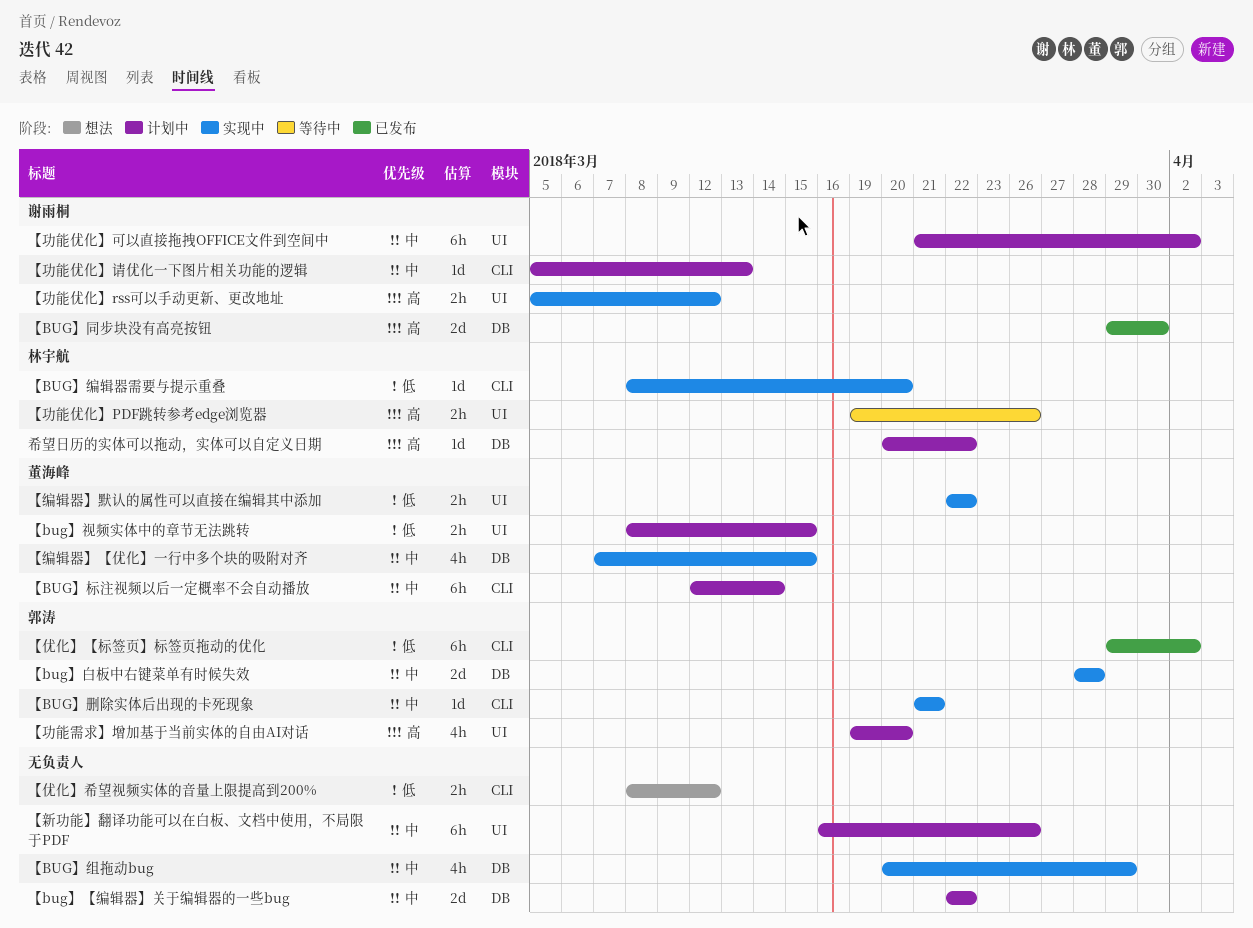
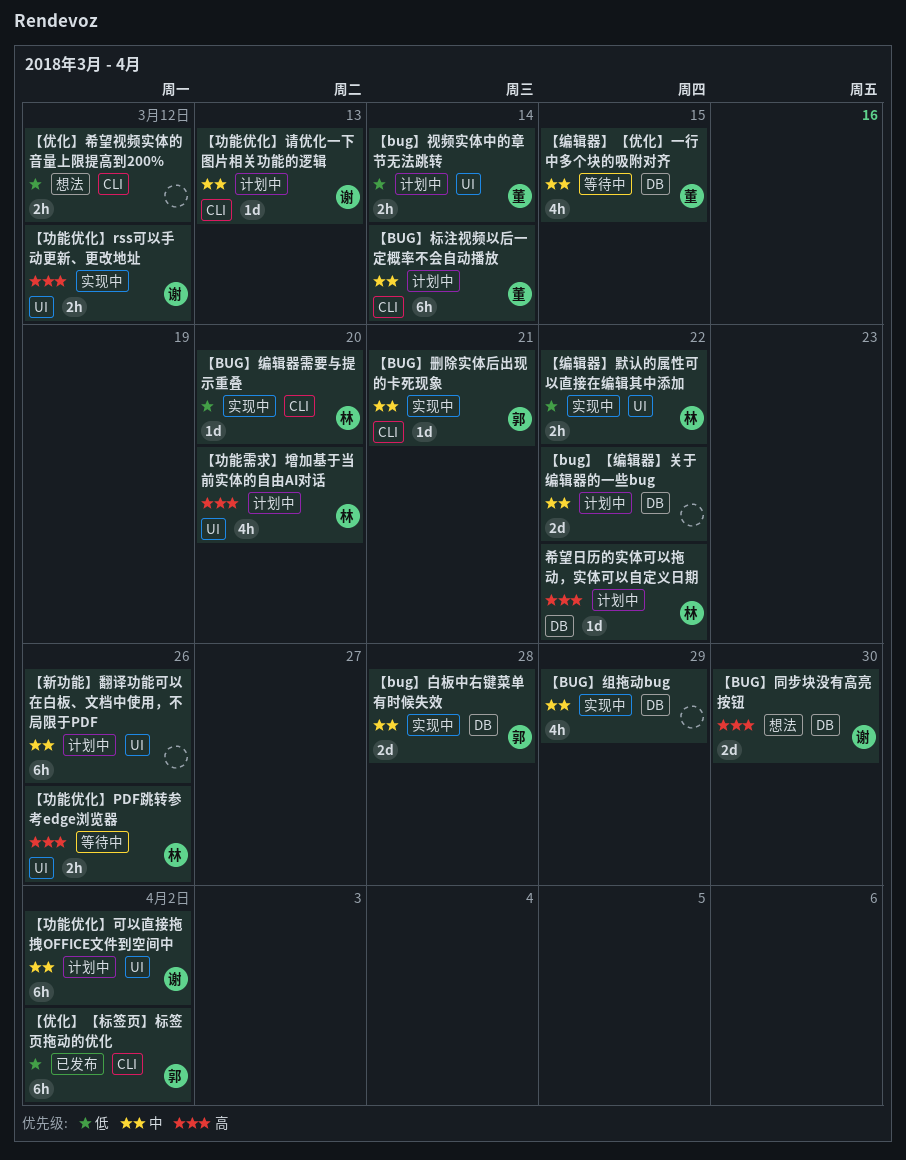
【BUG】同步块没有高亮按钮, status: 已发布 -> 想法
【bug】视频实体中的章节无法跳转, due: Mar 15 -> Mar 14
【功能需求】增加基于当前实体的自由AI对话, owner: 郭涛 -> 林宇航
【编辑器】【优化】一行中多个块的吸附对齐, status: 实现中 -> 等待中
【编辑器】默认的属性可以直接在编辑其中添加, owner: 董海峰 -> 林宇航

